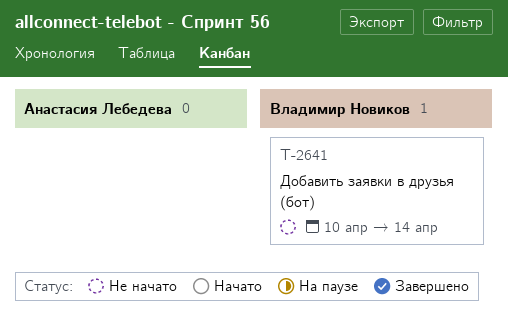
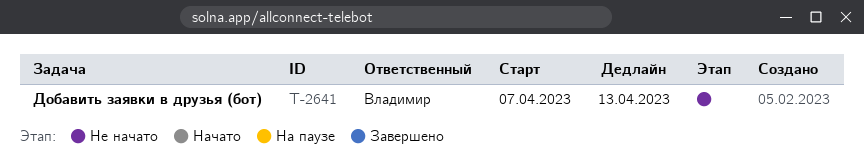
T-2641, start: Apr 10 -> Apr 7
T-2641, due: Apr 14 -> Apr 13

